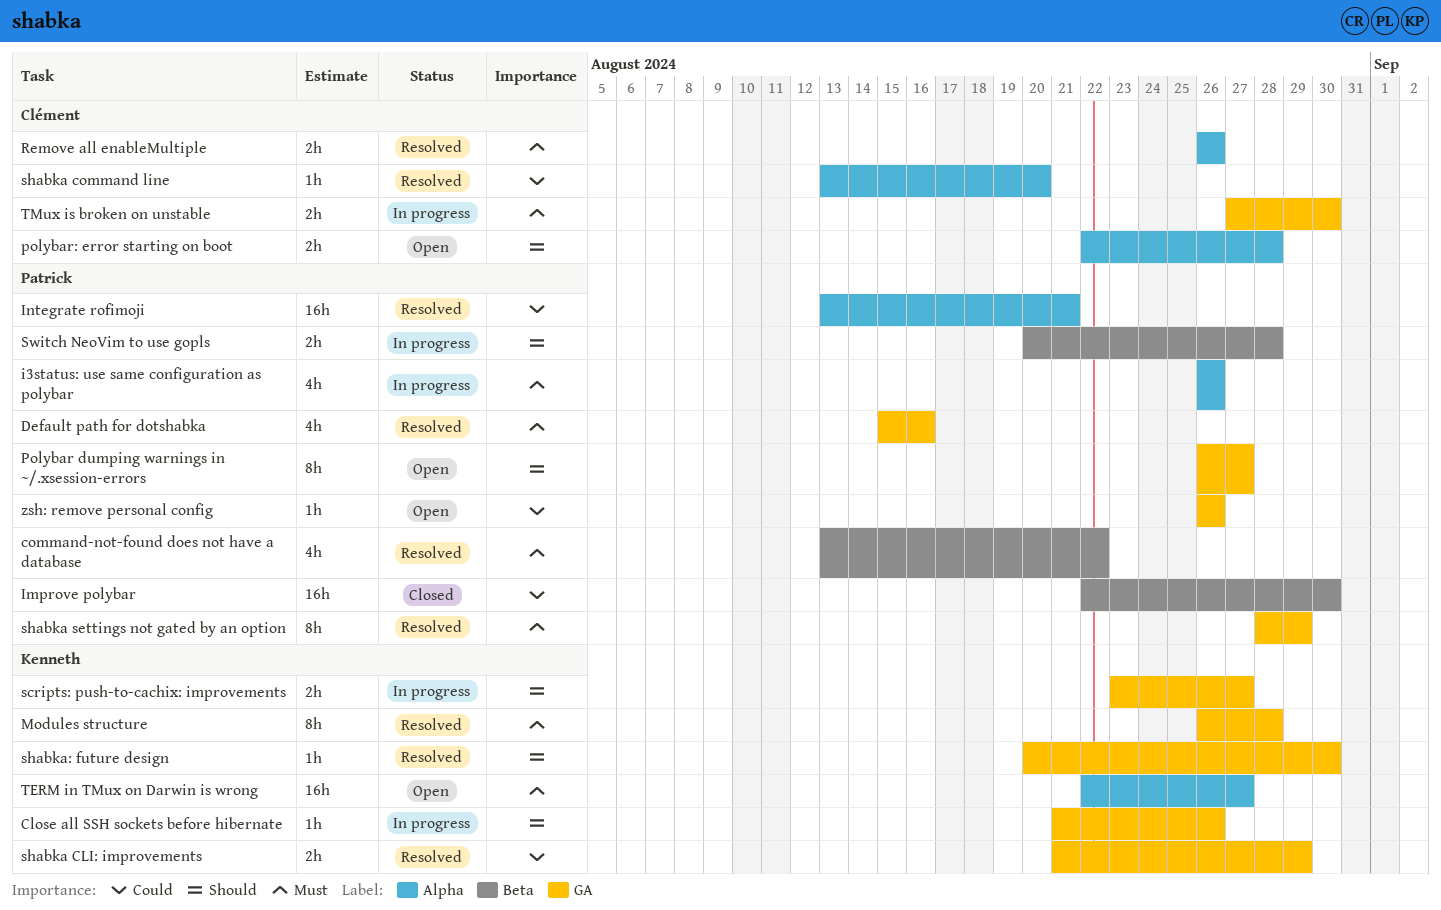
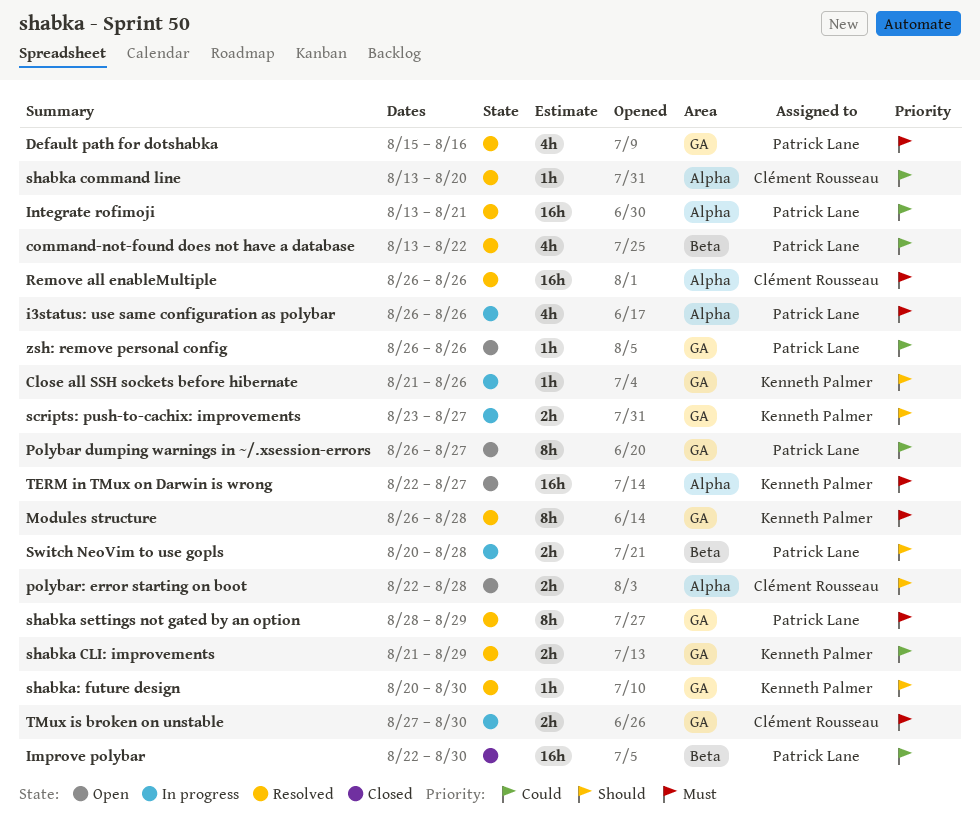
command-not-found does not have a database, priority: Must -> Could
Polybar dumping warnings in ~/.xsession-errors, priority: Should -> Could
Remove all enableMultiple, estimate: 2h -> 16h

